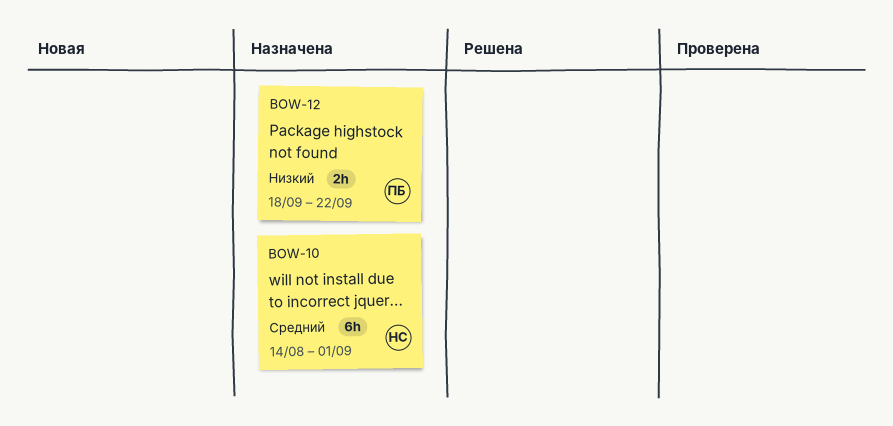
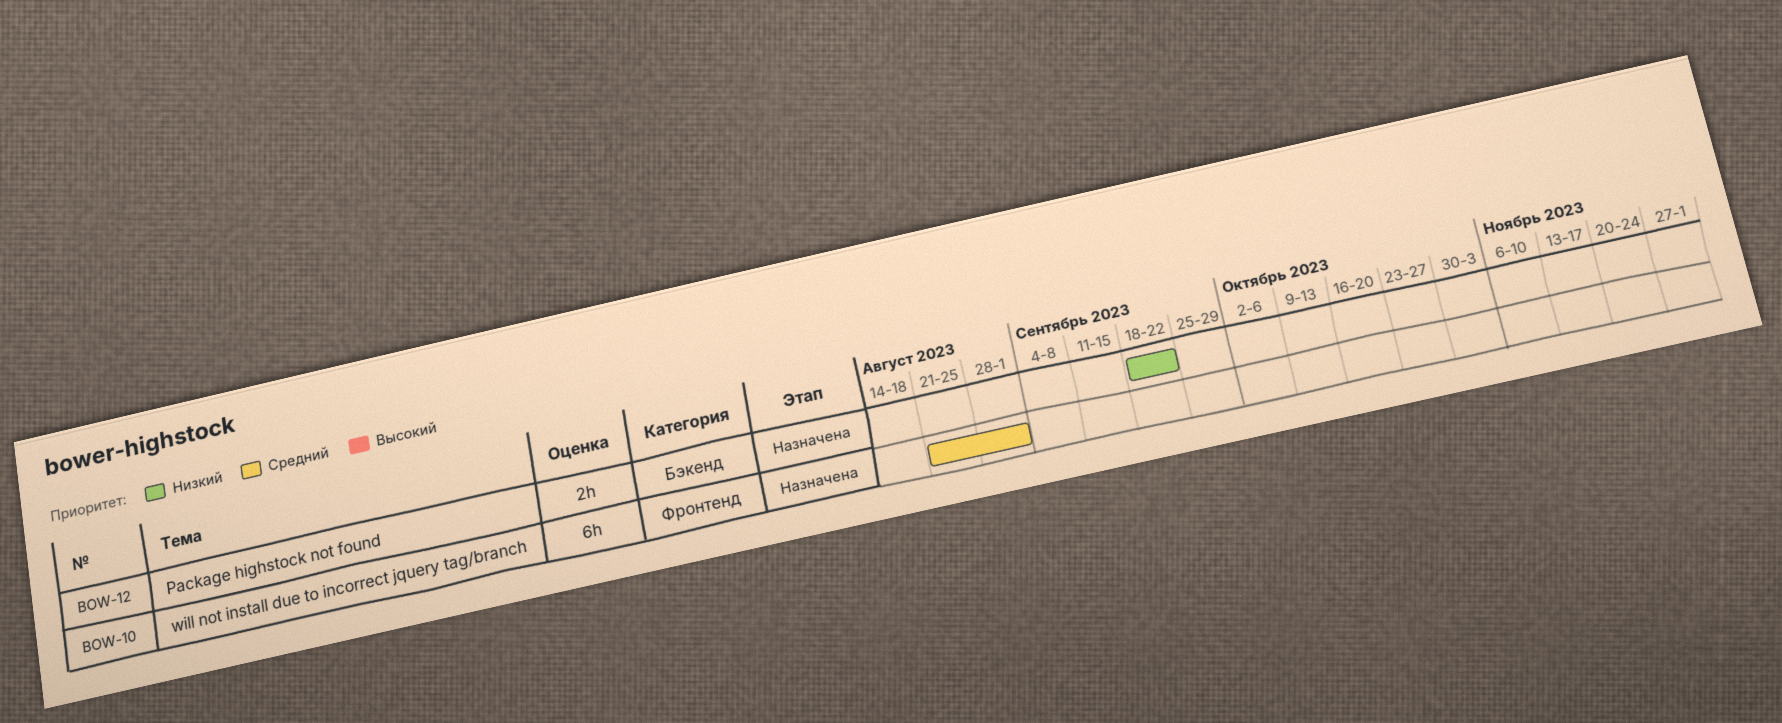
BOW-10, start: Aug 14 -> Aug 21

